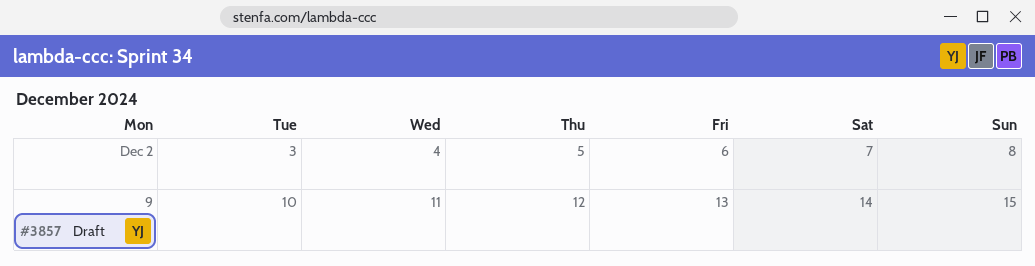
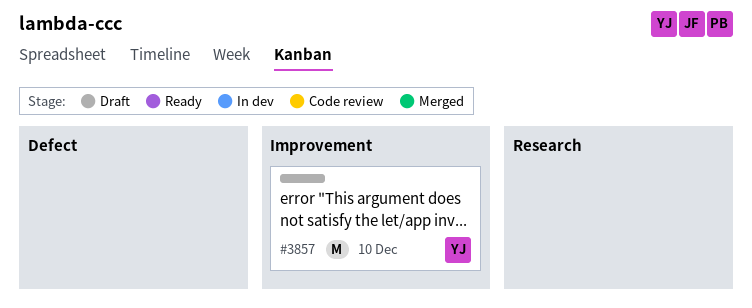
#3857, due: Dec 9 -> Dec 10

